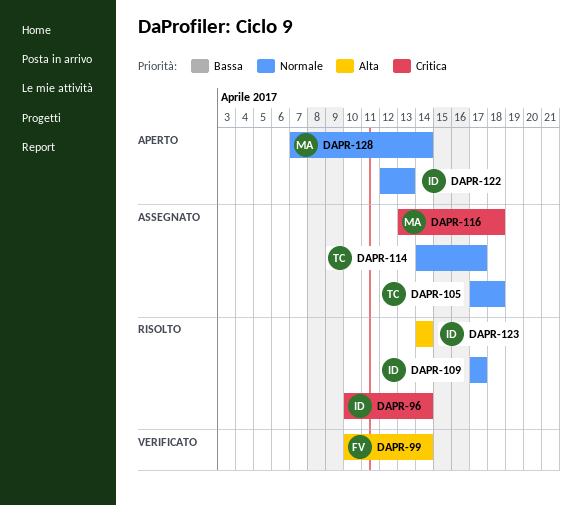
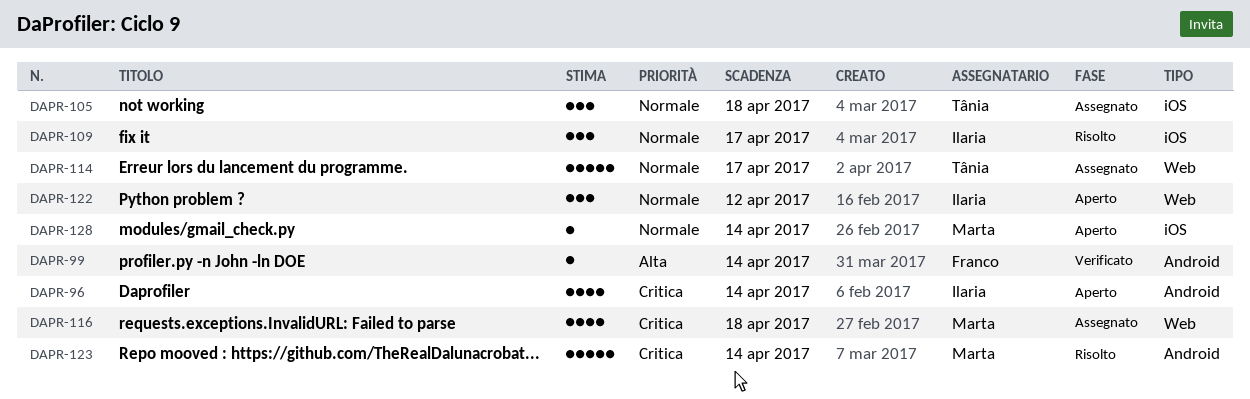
DAPR-96, status: Risolto -> Aperto
DAPR-122, due: Apr 13 -> Apr 12
DAPR-123, owner: Ilaria -> Marta
DAPR-123, priority: Alta -> Critica

